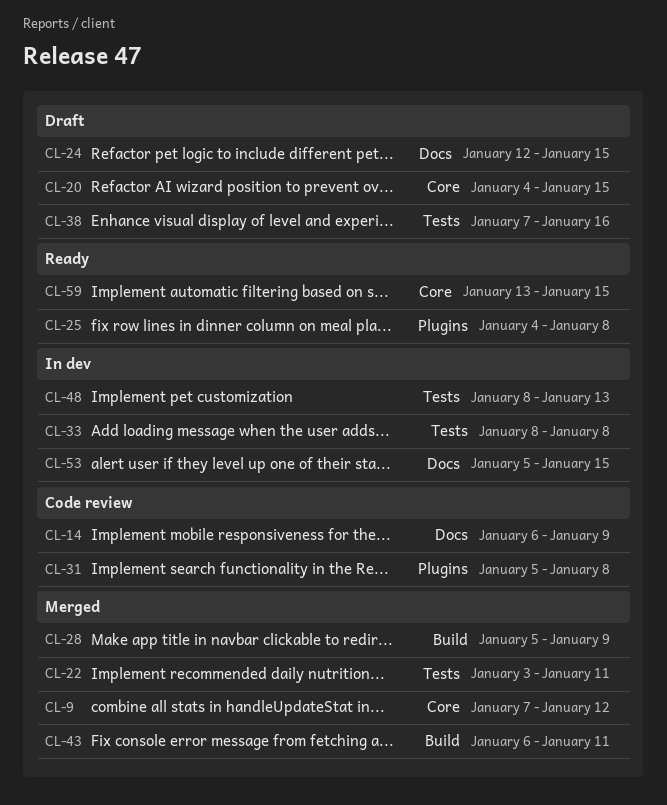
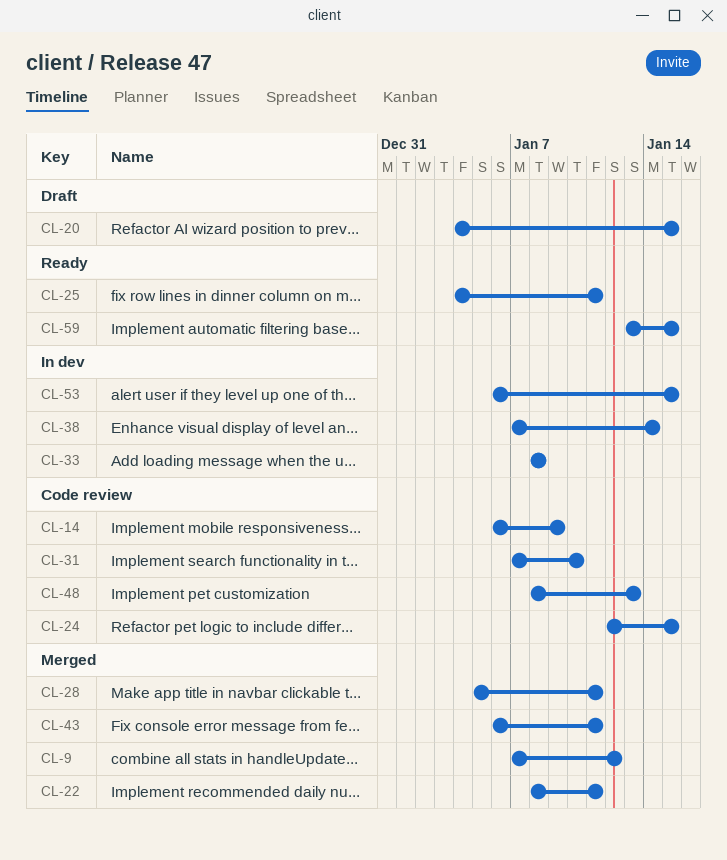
CL-22, start: Jan 3 -> Jan 8
CL-24, status: Draft -> Code review
CL-25, due: Jan 8 -> Jan 11
CL-28, due: Jan 9 -> Jan 11
CL-31, start: Jan 5 -> Jan 7
CL-31, due: Jan 8 -> Jan 10
CL-38, status: Draft -> In dev
CL-38, due: Jan 16 -> Jan 14
CL-48, status: In dev -> Code review
CL-53, start: Jan 5 -> Jan 6

